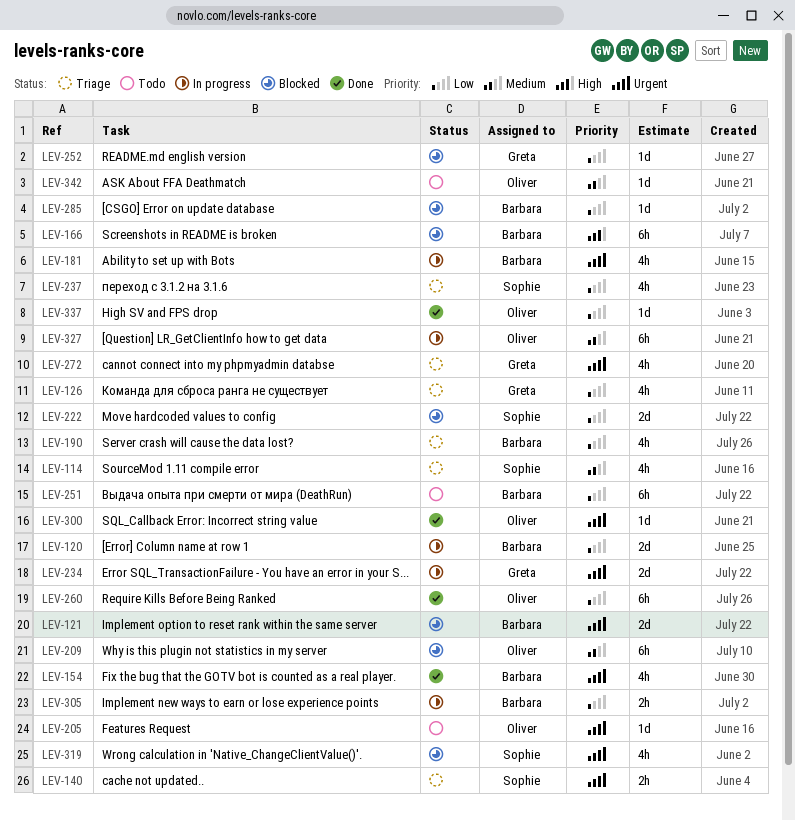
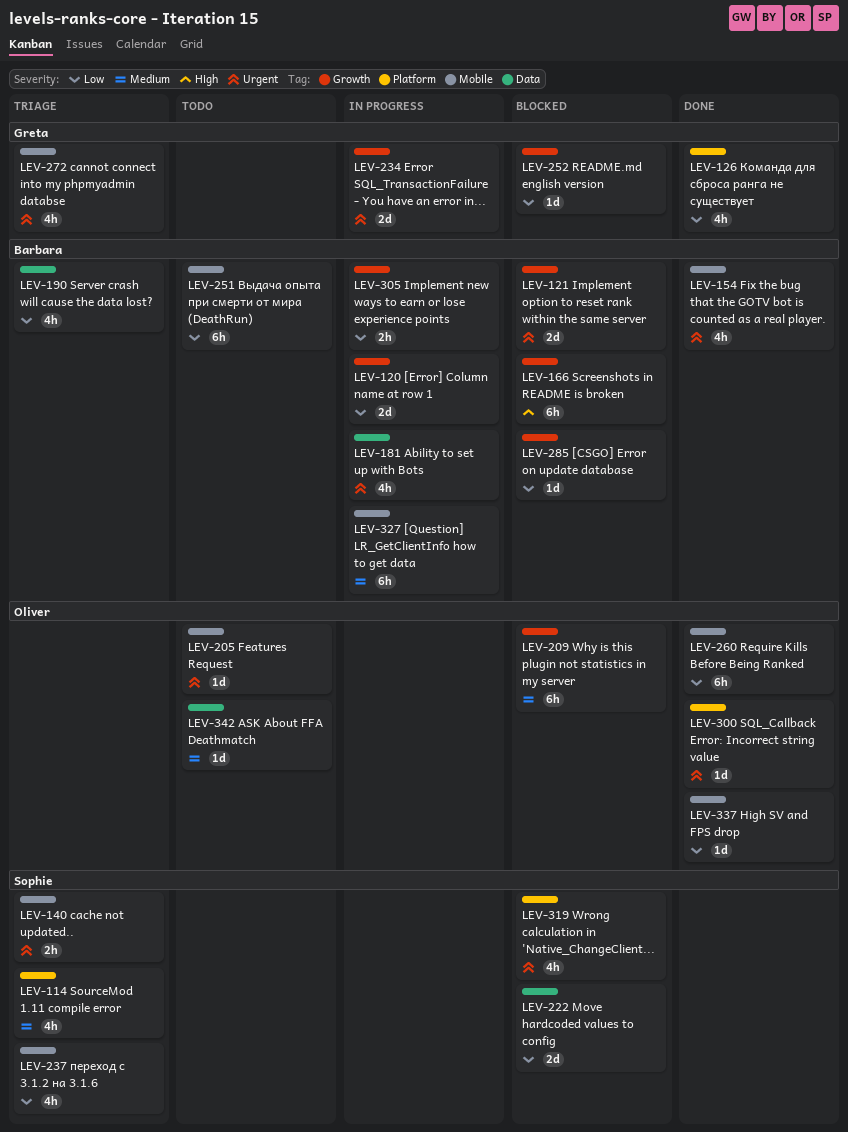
LEV-126, status: Triage -> Done
LEV-327, owner: Oliver -> Barbara

